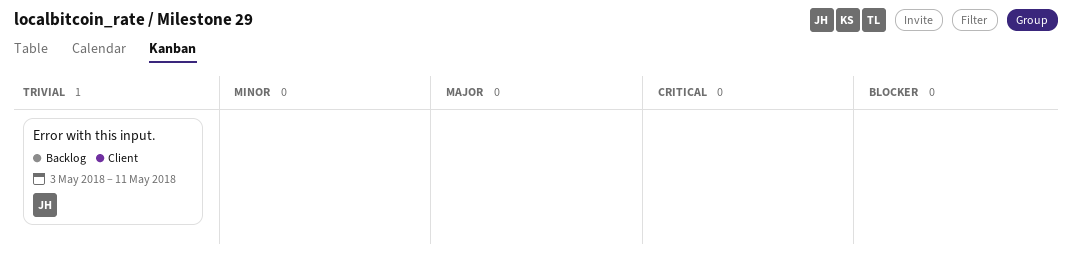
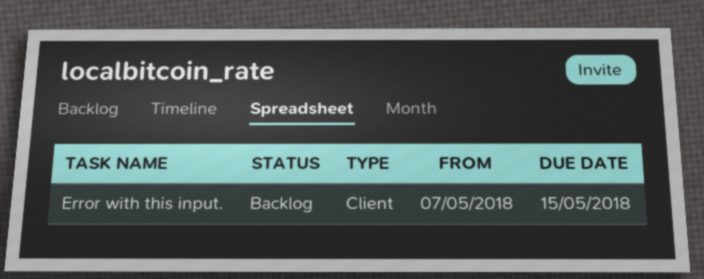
Error with this input., start: May 3 -> May 7
Error with this input., due: May 11 -> May 15

